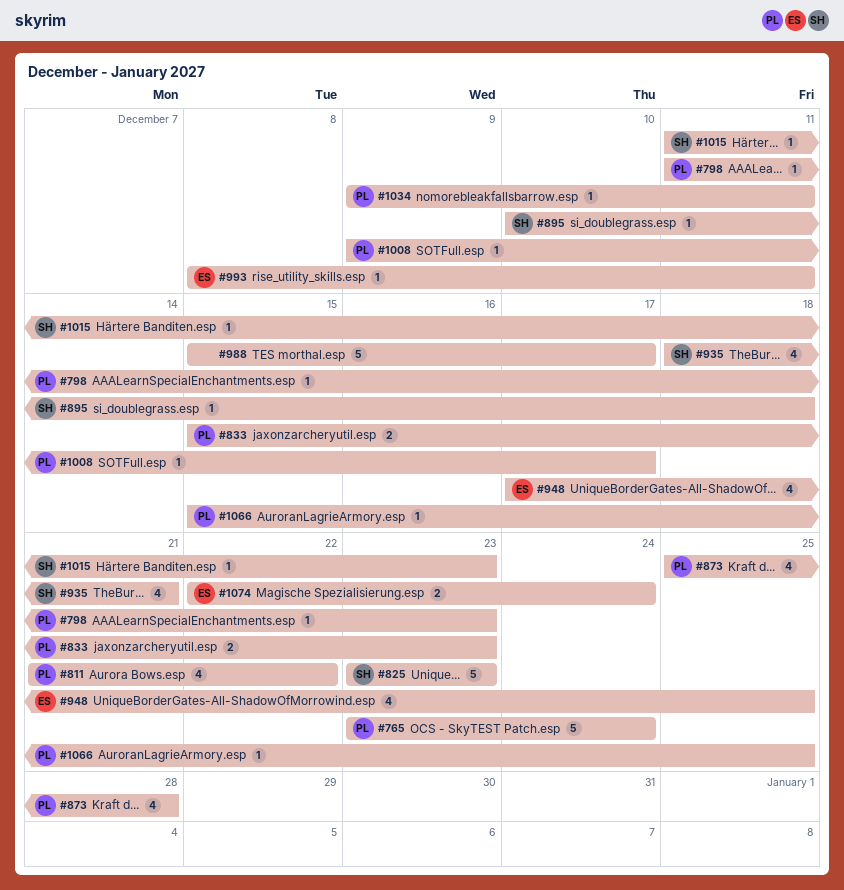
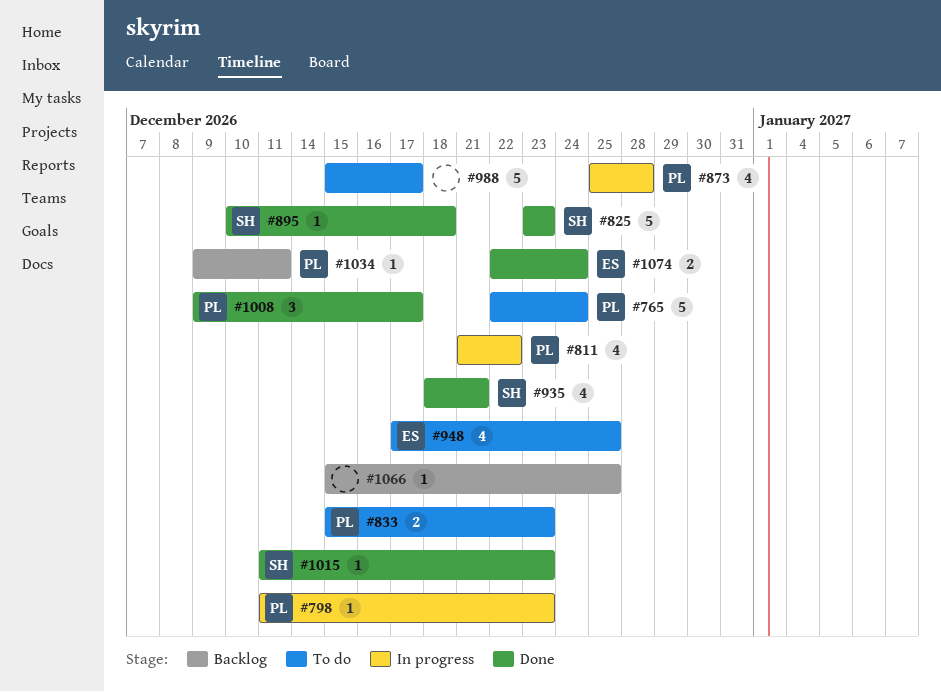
#765, start: Dec 23 -> Dec 22
#993: present -> none
#1008, estimate: 1 -> 3
#1066, owner: PL -> none

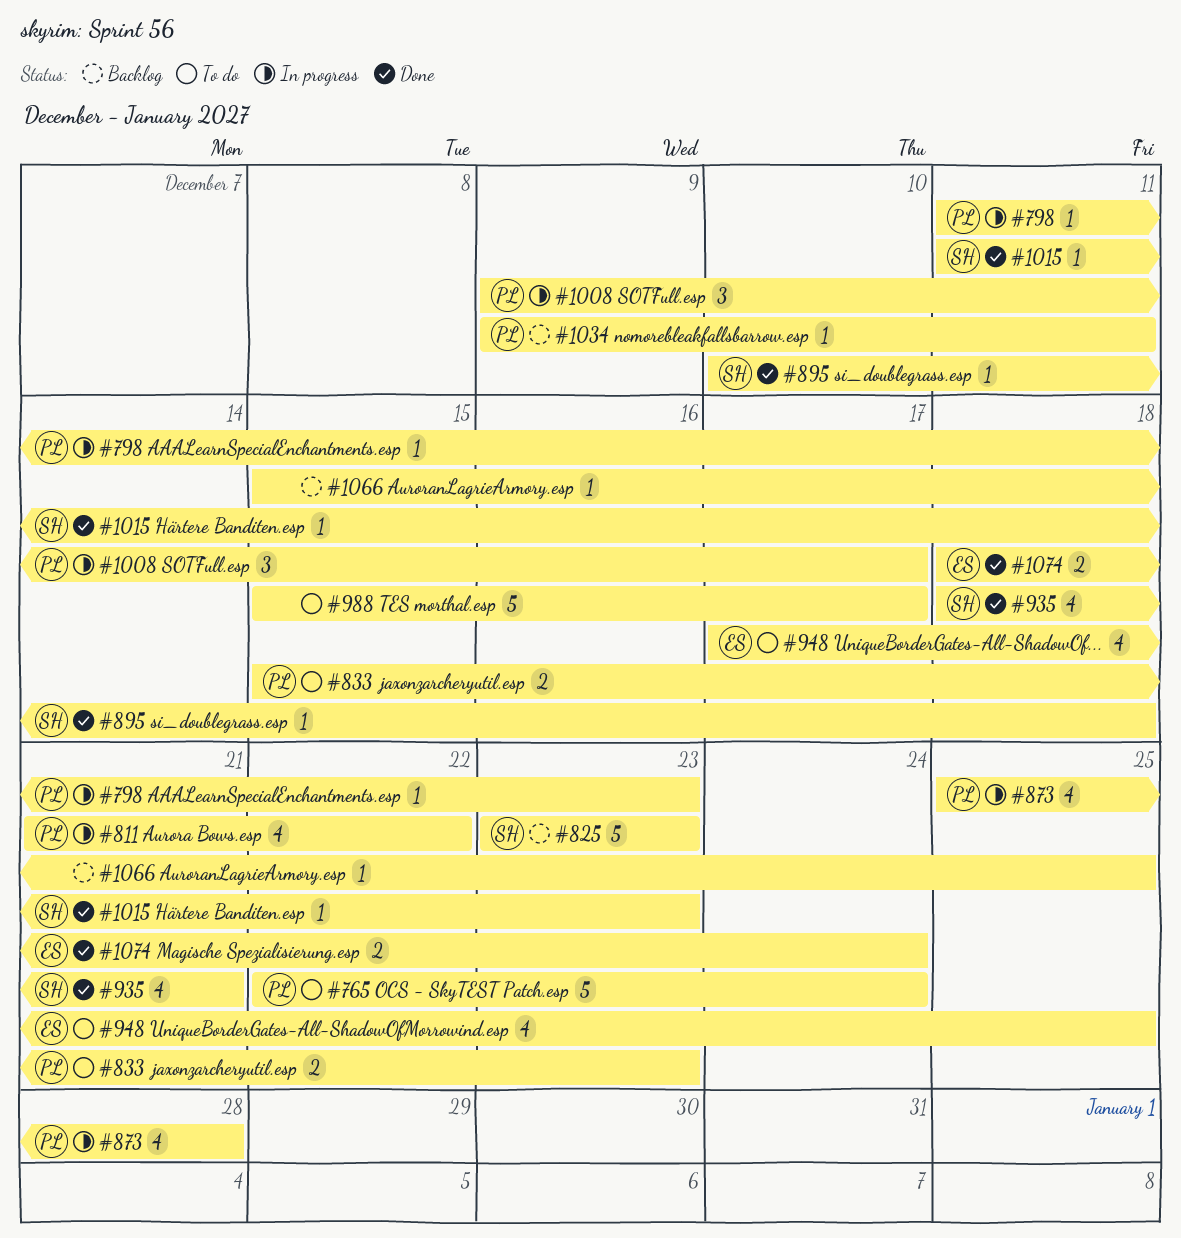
#825, status: Done -> Backlog
#1008, status: Done -> In progress
#1074, start: Dec 22 -> Dec 18

